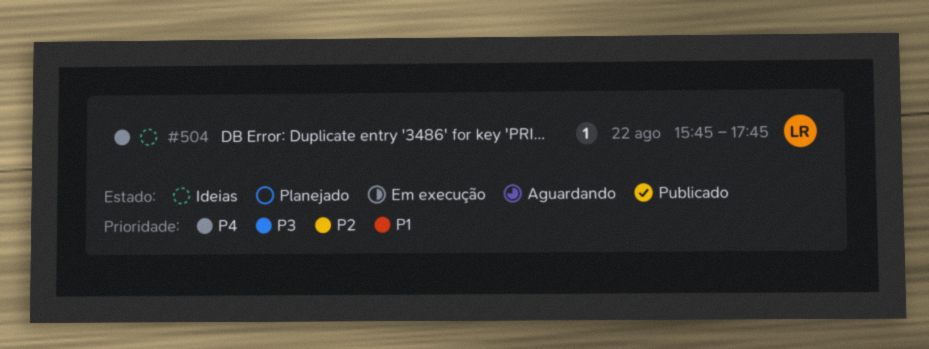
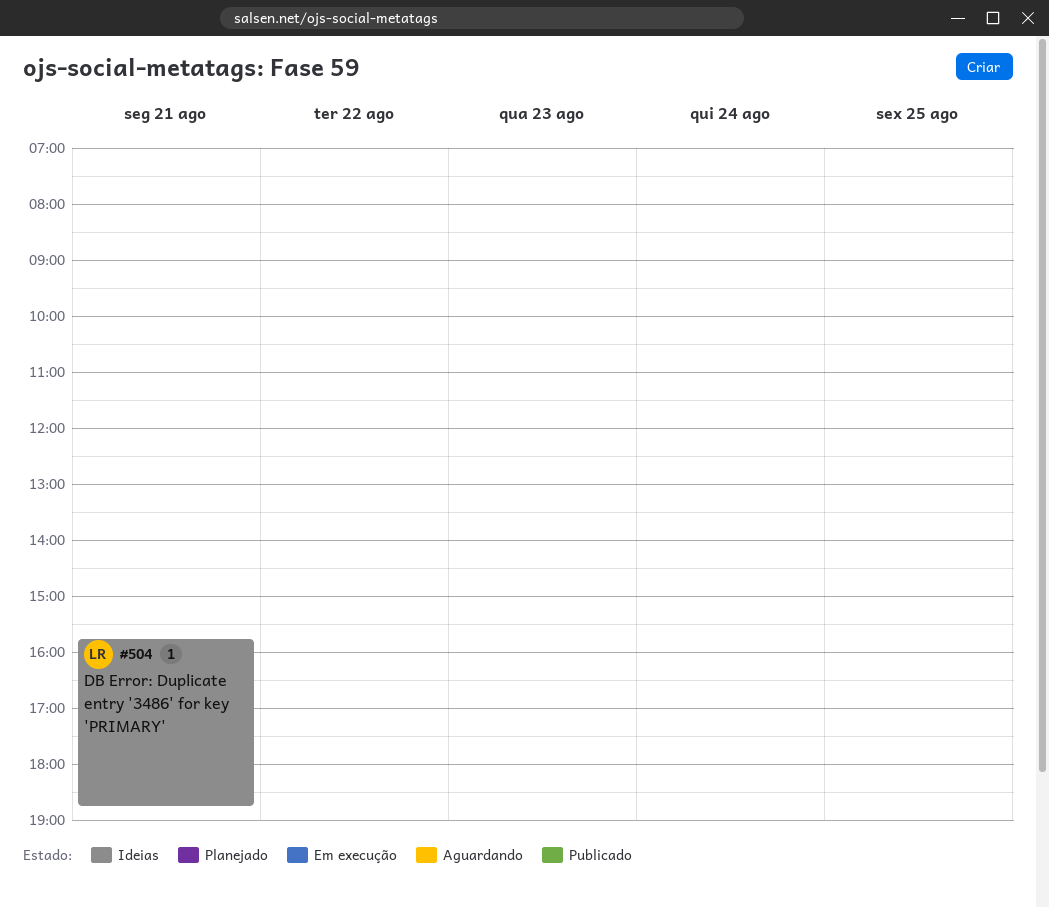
#504, day: Aug 22 -> Aug 21
#504, ends: 17:45 -> 18:45

